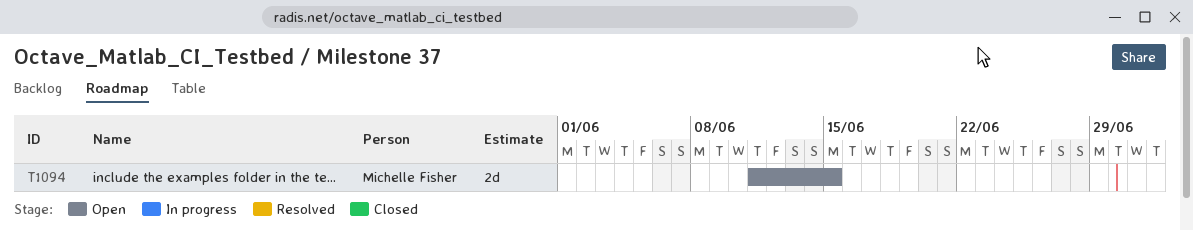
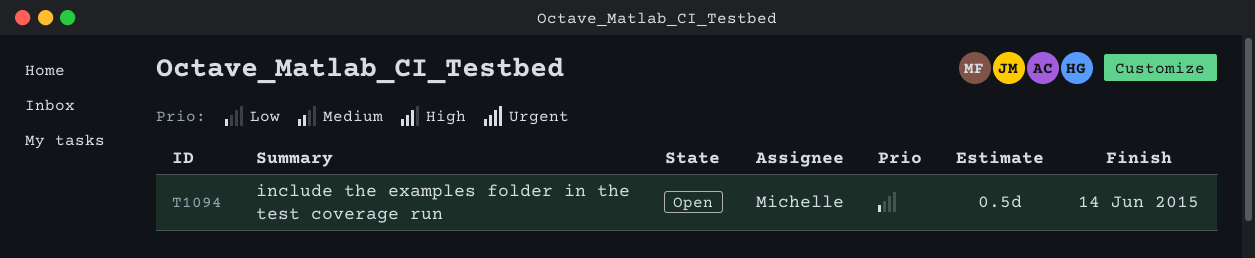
T1094, estimate: 2d -> 0.5d
T1094, due: Jun 15 -> Jun 14

